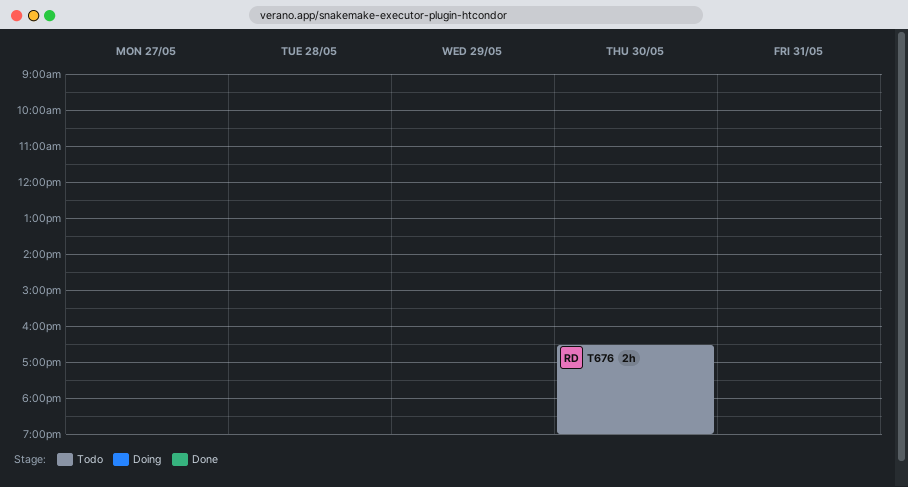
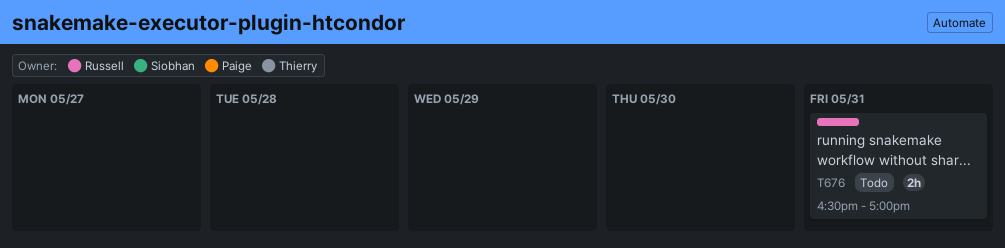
T676, day: May 30 -> May 31
T676, ends: 19:00 -> 17:00

